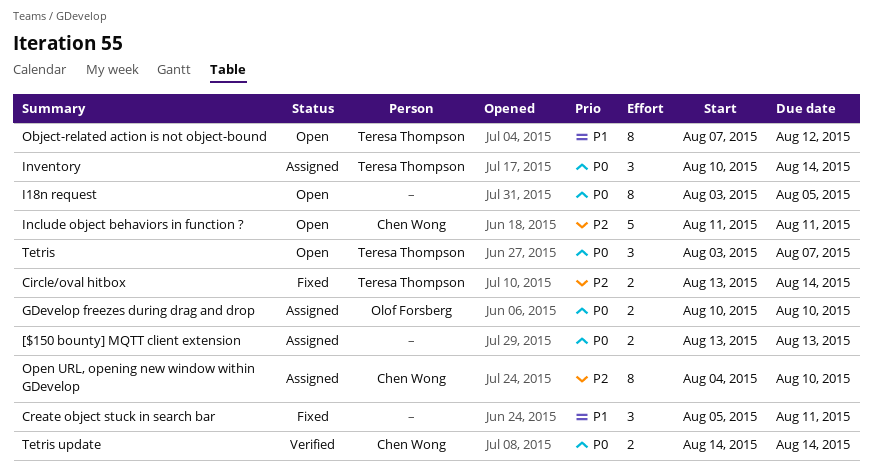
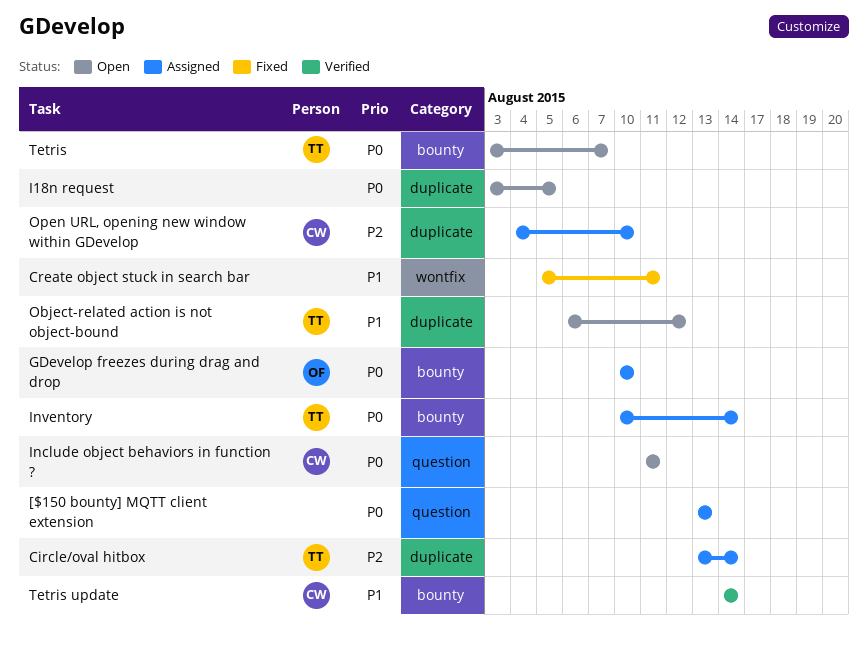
Circle/oval hitbox, status: Fixed -> Assigned
Include object behaviors in function ?, priority: P2 -> P0
Object-related action is not object-bound, start: Aug 7 -> Aug 6
Tetris update, priority: P0 -> P1

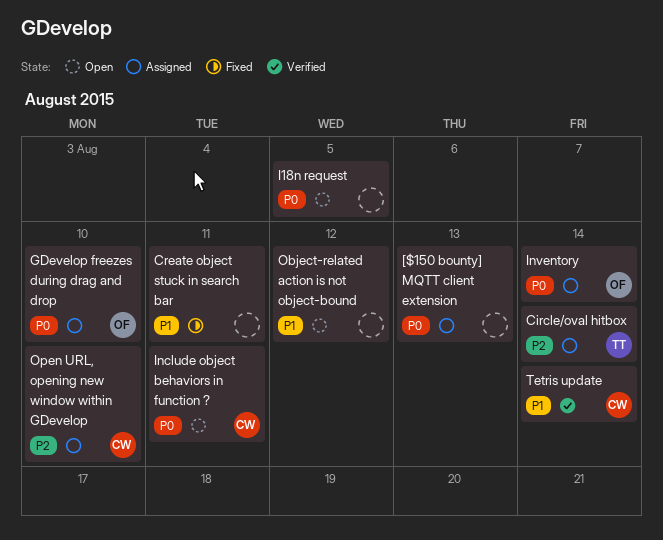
Inventory, owner: TT -> OF
Object-related action is not object-bound, owner: TT -> none
Tetris: present -> none

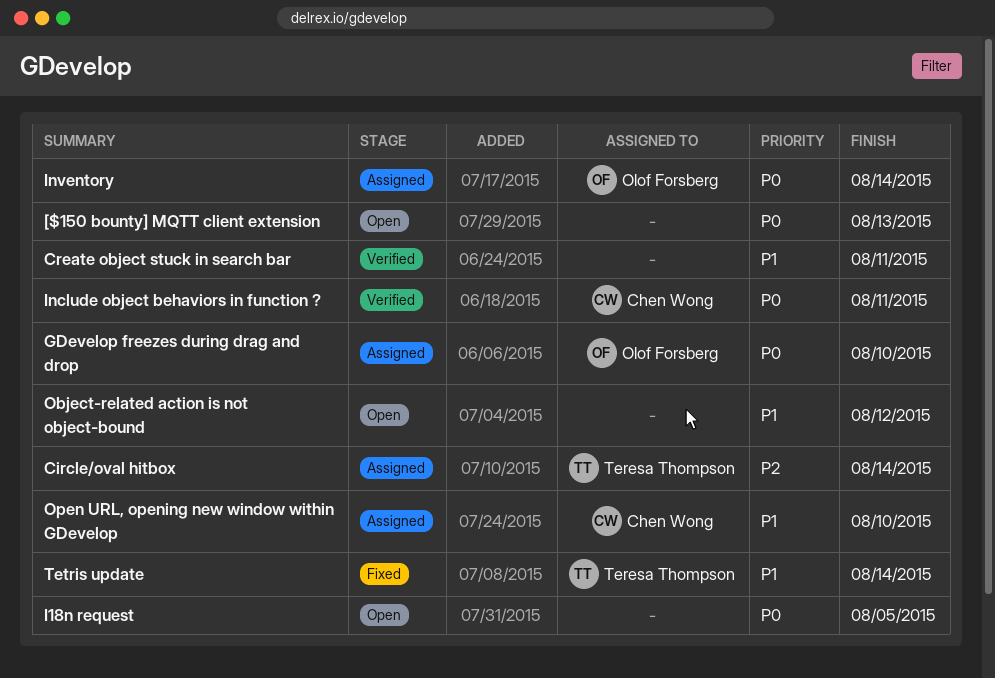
[$150 bounty] MQTT client extension, status: Assigned -> Open
Create object stuck in search bar, status: Fixed -> Verified
Include object behaviors in function ?, status: Open -> Verified
Open URL, opening new window within GDevelop, priority: P2 -> P1
Tetris update, status: Verified -> Fixed
Tetris update, owner: Chen Wong -> Teresa Thompson

